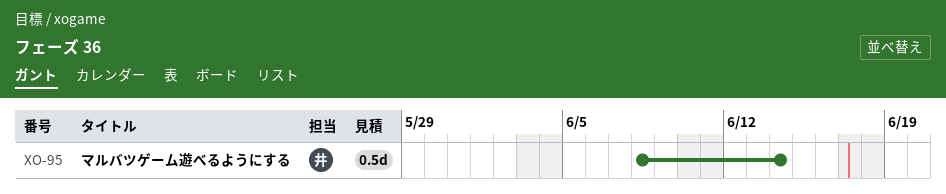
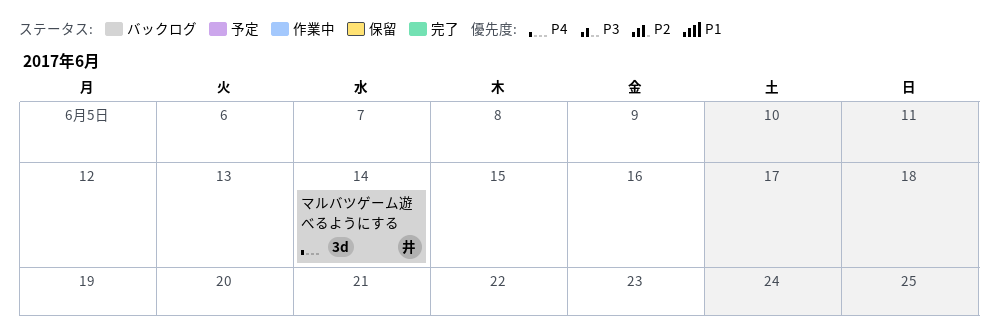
マルバツゲーム遊べるようにする, estimate: 0.5d -> 3d

